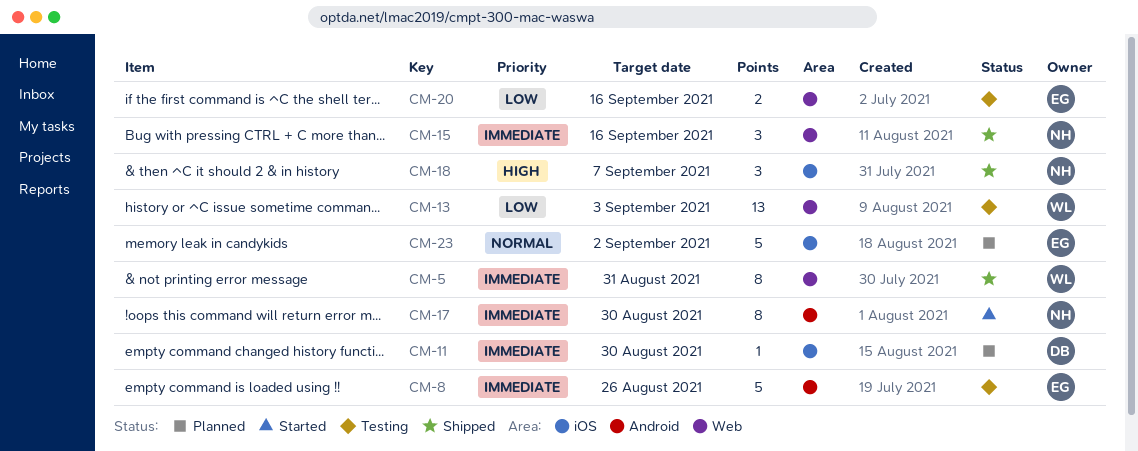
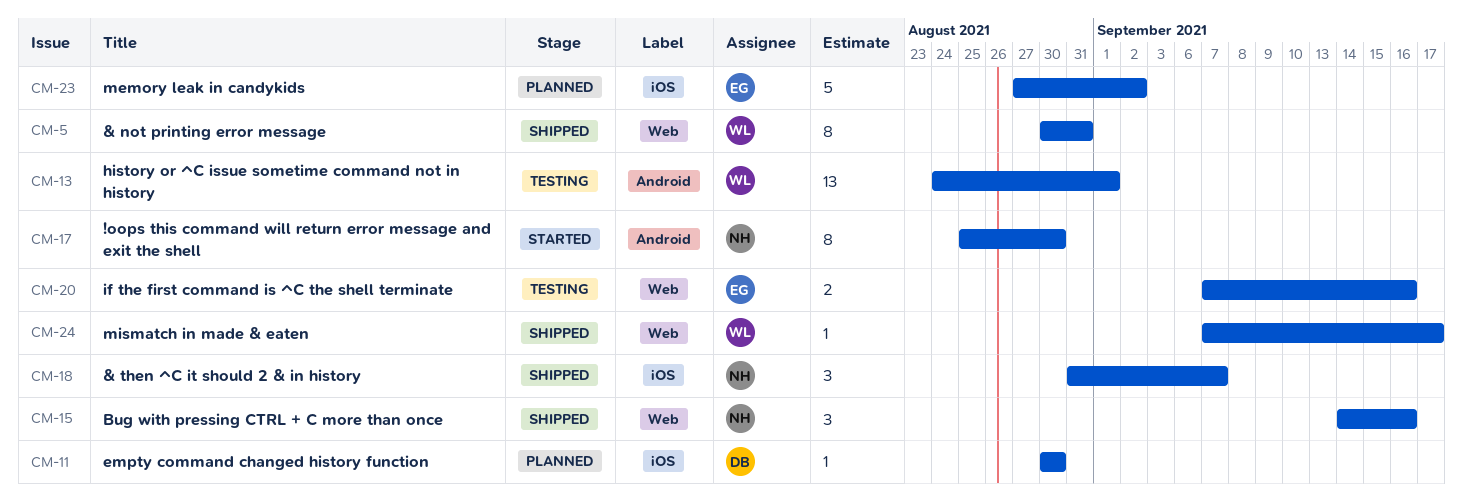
CM-8: present -> none
CM-13, label: Web -> Android
CM-13, due: Sep 3 -> Sep 1
CM-24: none -> present

